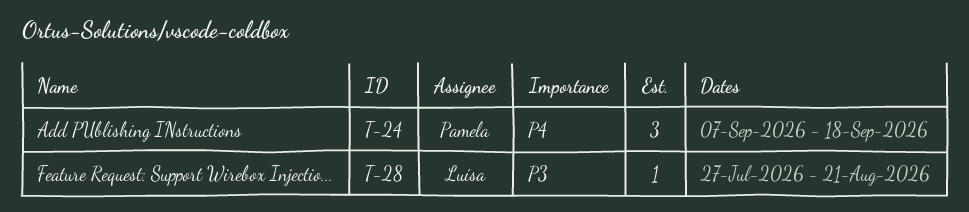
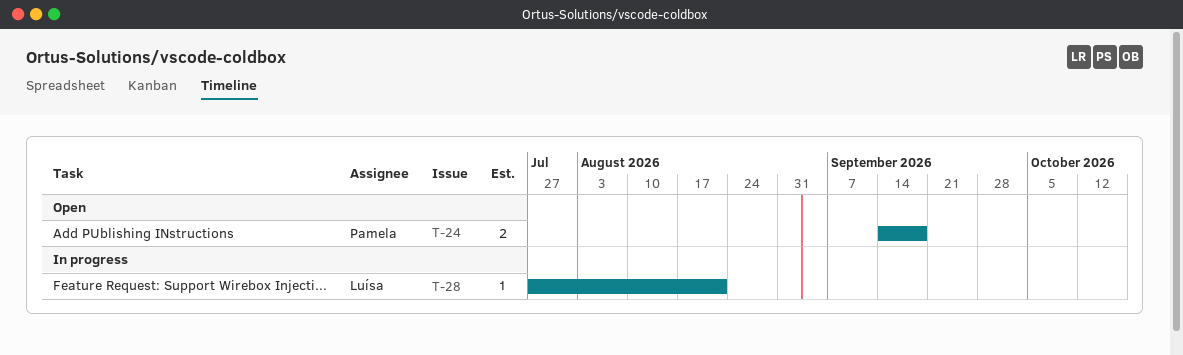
T-24, estimate: 3 -> 2
T-24, start: Sep 7 -> Sep 14

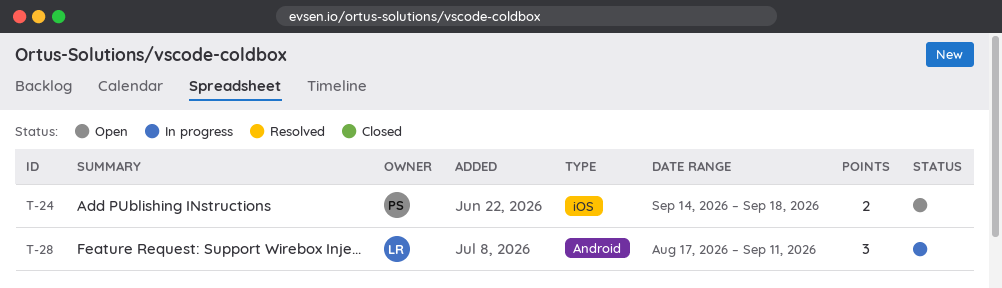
T-28, estimate: 1 -> 3
T-28, start: Jul 27 -> Aug 17
T-28, due: Aug 21 -> Sep 11

